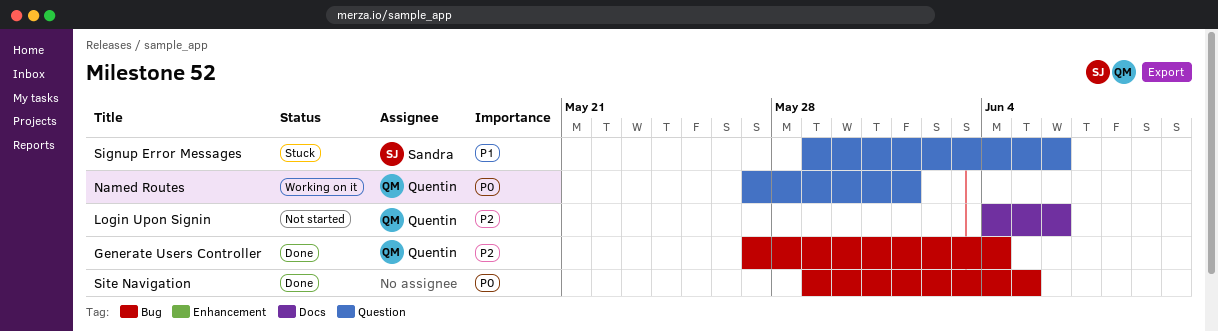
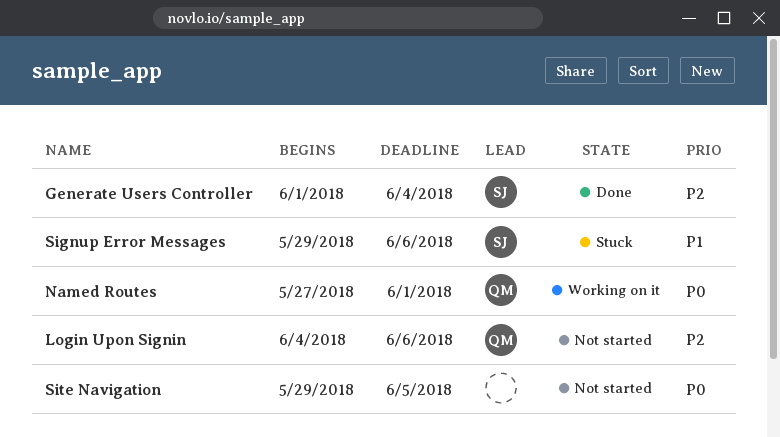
Generate Users Controller, owner: Quentin -> Sandra
Generate Users Controller, start: May 27 -> Jun 1
Site Navigation, status: Done -> Not started

